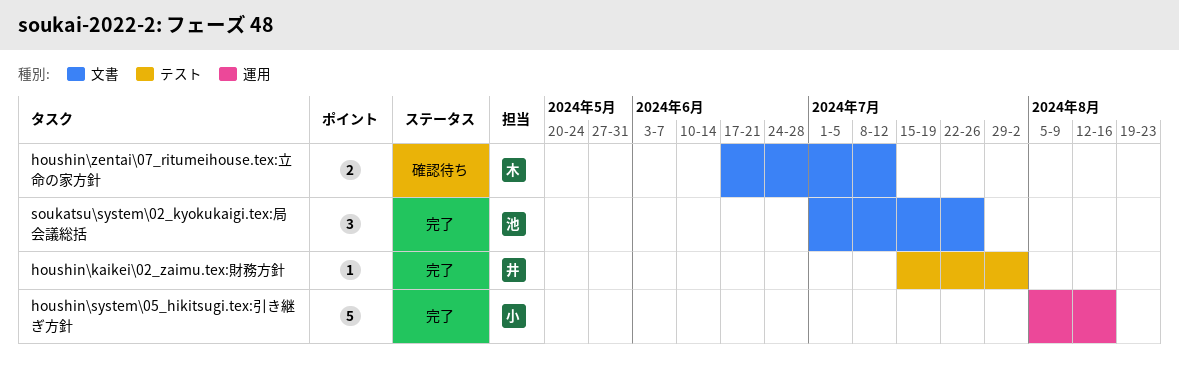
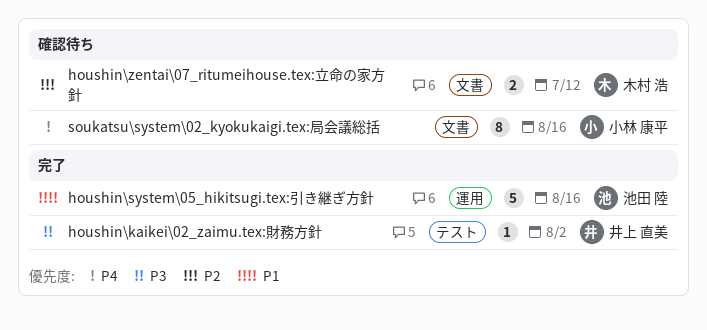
houshin\system\05_hikitsugi.tex:引き継ぎ方針, owner: 小林 康平 -> 池田 陸
soukatsu\system\02_kyokukaigi.tex:局会議総括, status: 完了 -> 確認待ち
soukatsu\system\02_kyokukaigi.tex:局会議総括, owner: 池田 陸 -> 小林 康平
soukatsu\system\02_kyokukaigi.tex:局会議総括, estimate: 3 -> 8
soukatsu\system\02_kyokukaigi.tex:局会議総括, due: Jul 26 -> Aug 16

